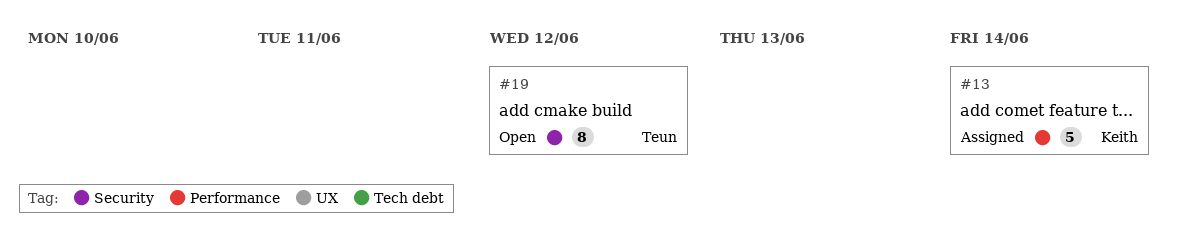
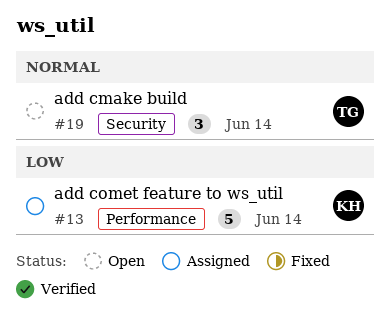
#19, estimate: 8 -> 3
#19, due: Jun 12 -> Jun 14

